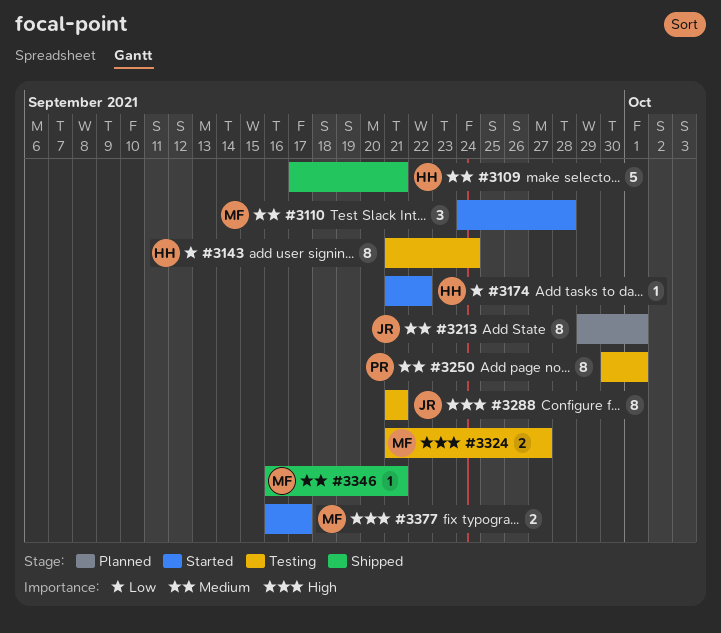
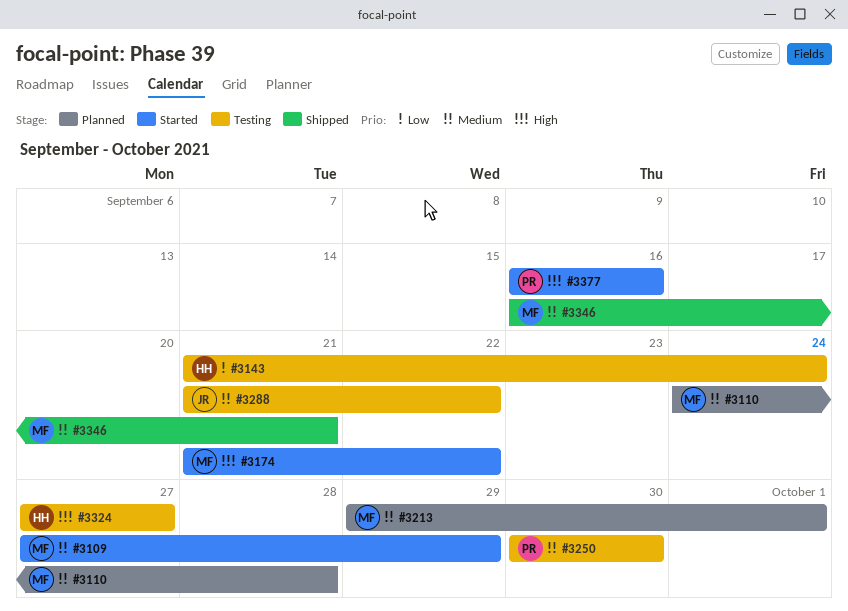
#3109, status: Shipped -> Started
#3109, owner: HH -> MF
#3109, start: Sep 17 -> Sep 27
#3109, due: Sep 21 -> Sep 29
#3110, status: Started -> Planned
#3174, owner: HH -> MF
#3174, priority: Low -> High
#3213, owner: JR -> MF
#3250, due: Oct 1 -> Sep 30
#3288, priority: High -> Medium
#3288, due: Sep 21 -> Sep 22
#3324, owner: MF -> HH
#3324, start: Sep 21 -> Sep 27
#3377, owner: MF -> PR
#3377, due: Sep 17 -> Sep 16

